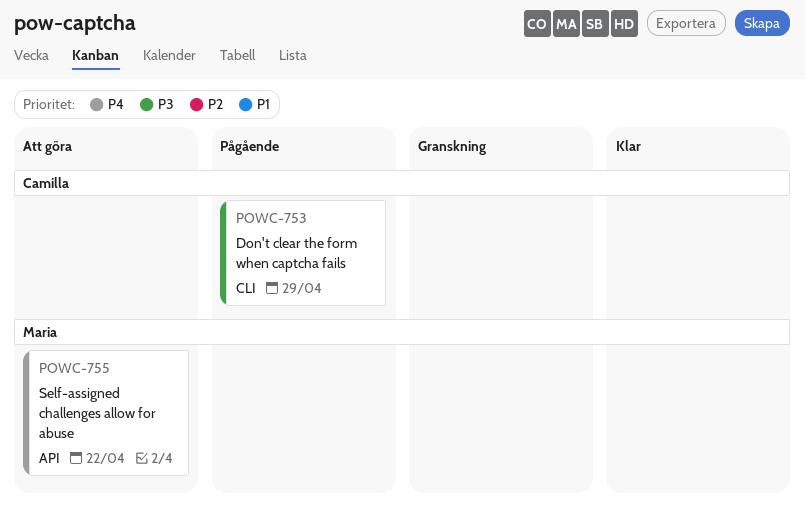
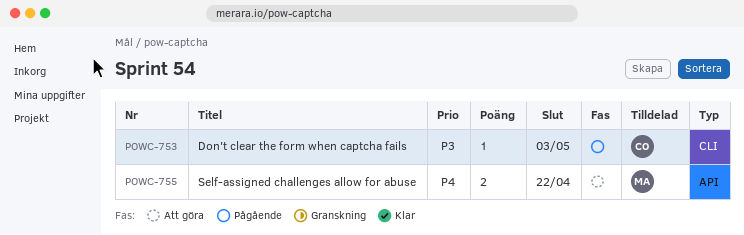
POWC-753, due: Apr 29 -> May 3

